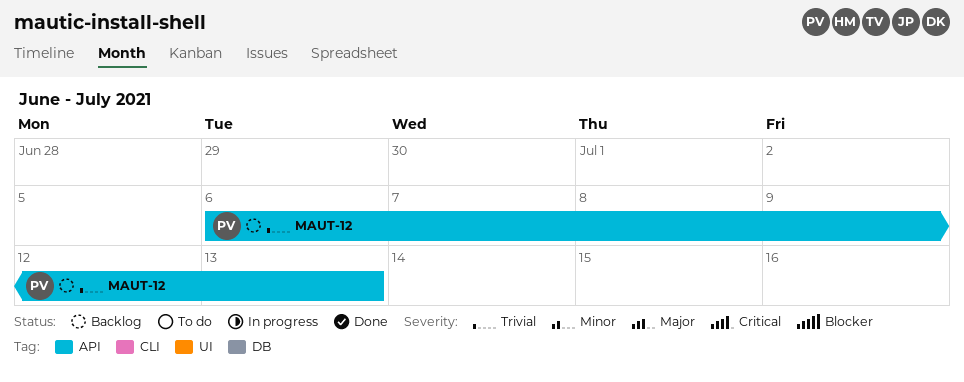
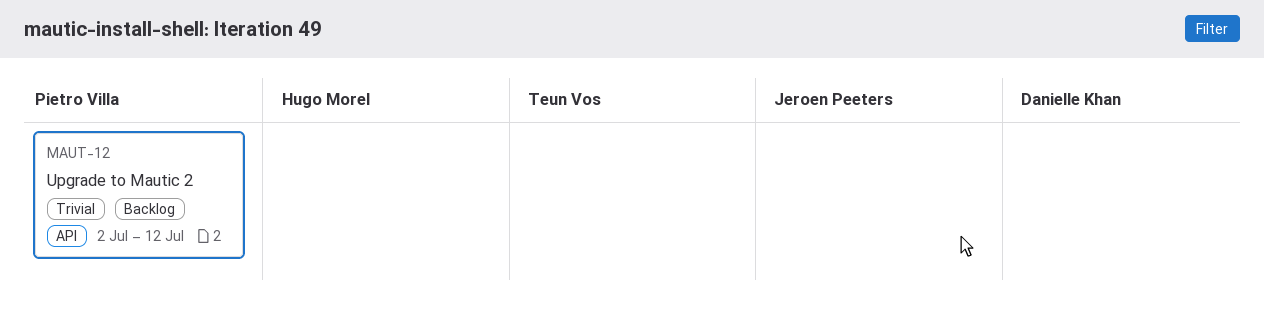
MAUT-12, start: Jul 6 -> Jul 2
MAUT-12, due: Jul 13 -> Jul 12

